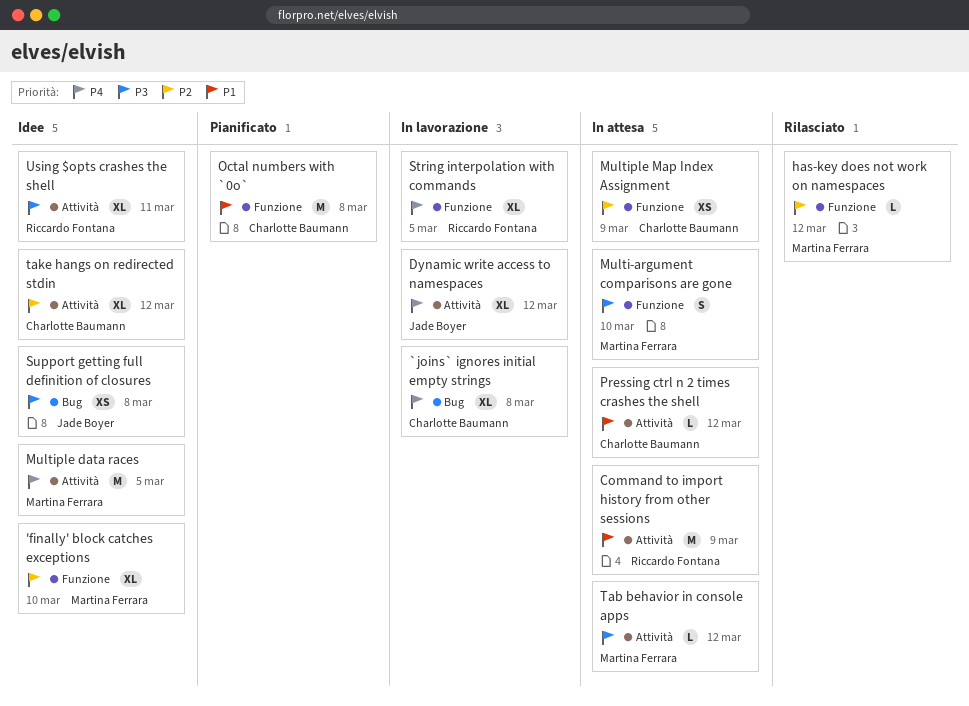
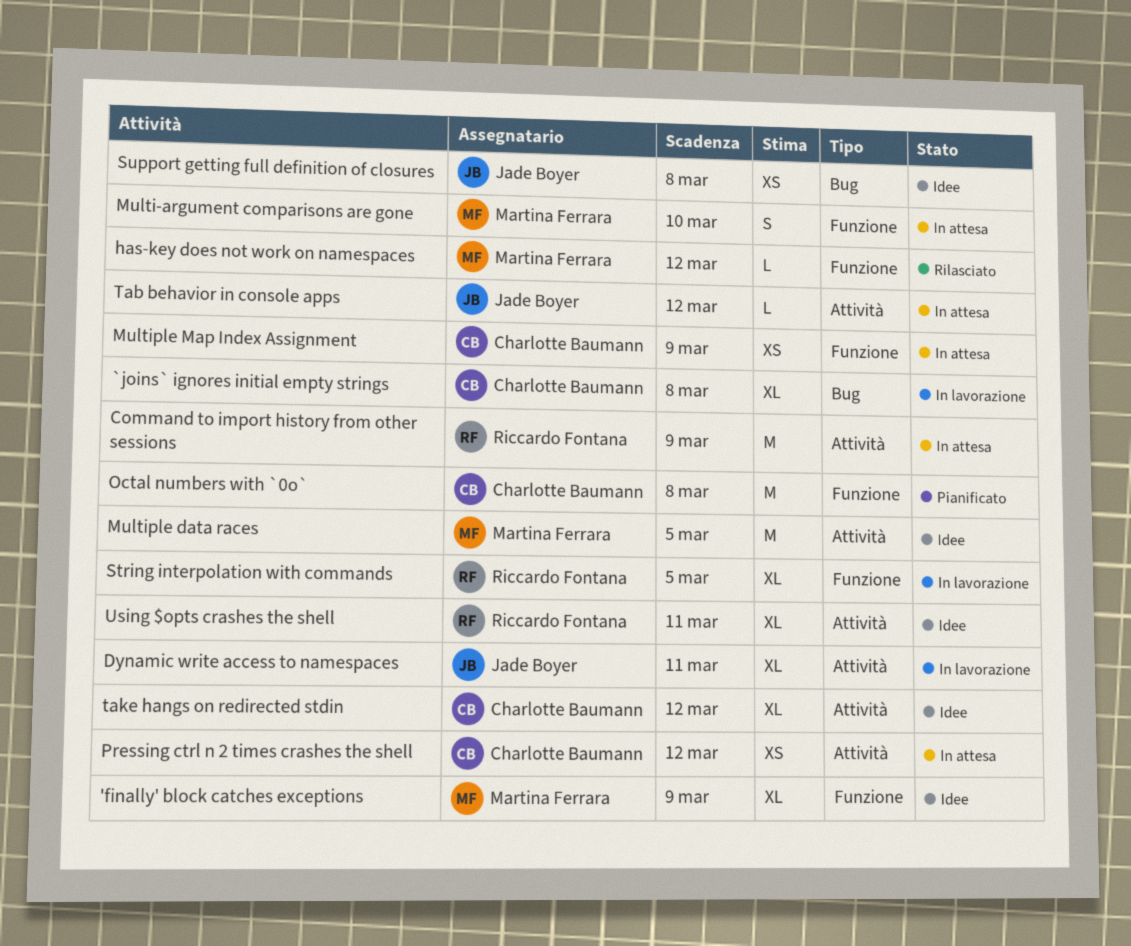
'finally' block catches exceptions, due: Mar 10 -> Mar 9
Dynamic write access to namespaces, due: Mar 12 -> Mar 11
Pressing ctrl n 2 times crashes the shell, estimate: L -> XS
Tab behavior in console apps, owner: Martina Ferrara -> Jade Boyer

